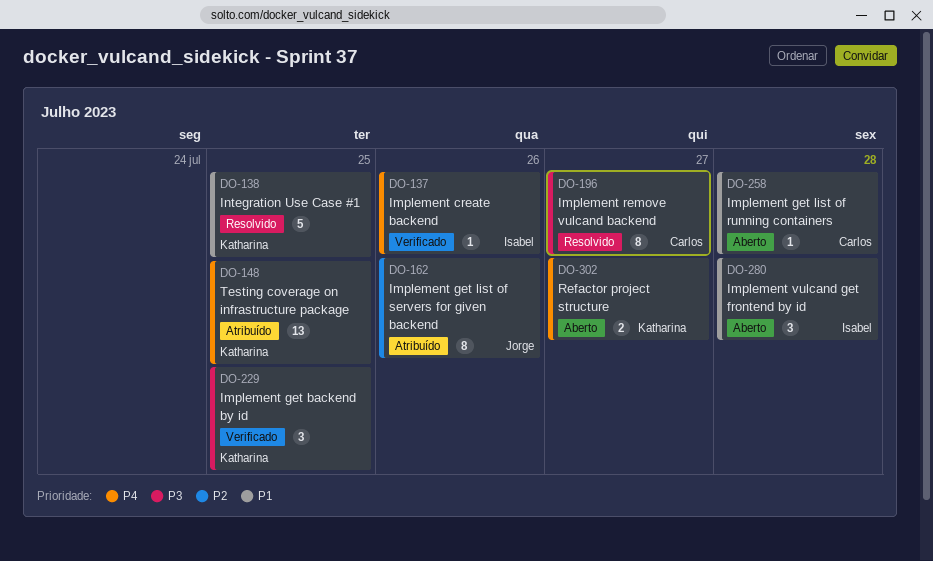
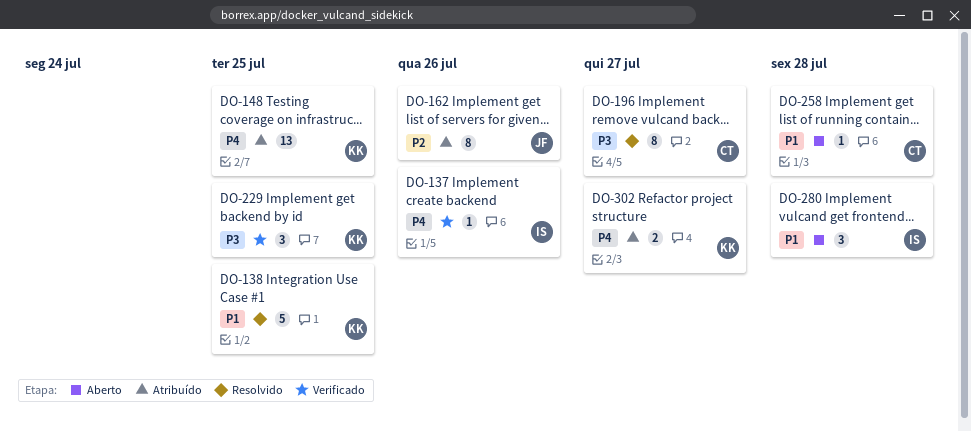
DO-302, status: Aberto -> Atribuído

